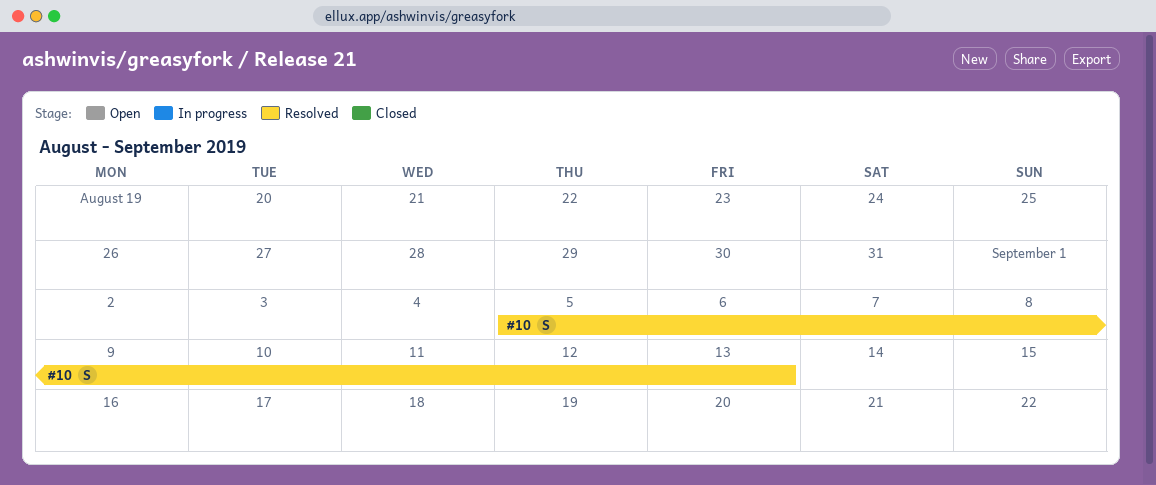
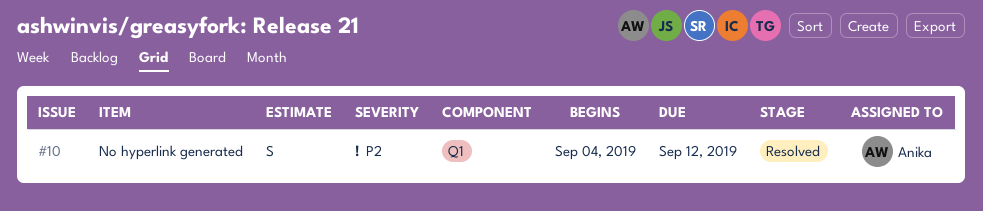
#10, start: Sep 5 -> Sep 4
#10, due: Sep 13 -> Sep 12

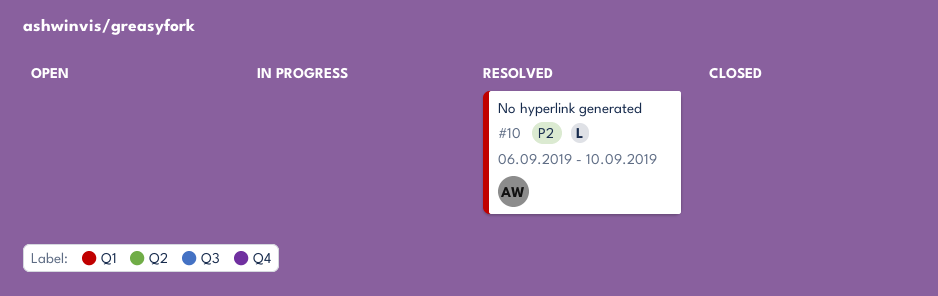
#10, estimate: S -> L
#10, start: Sep 4 -> Sep 6
#10, due: Sep 12 -> Sep 10

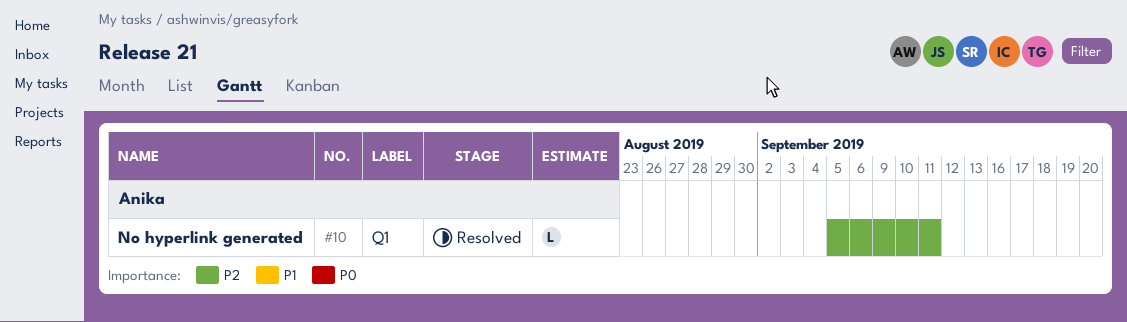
#10, start: Sep 6 -> Sep 5
#10, due: Sep 10 -> Sep 11

